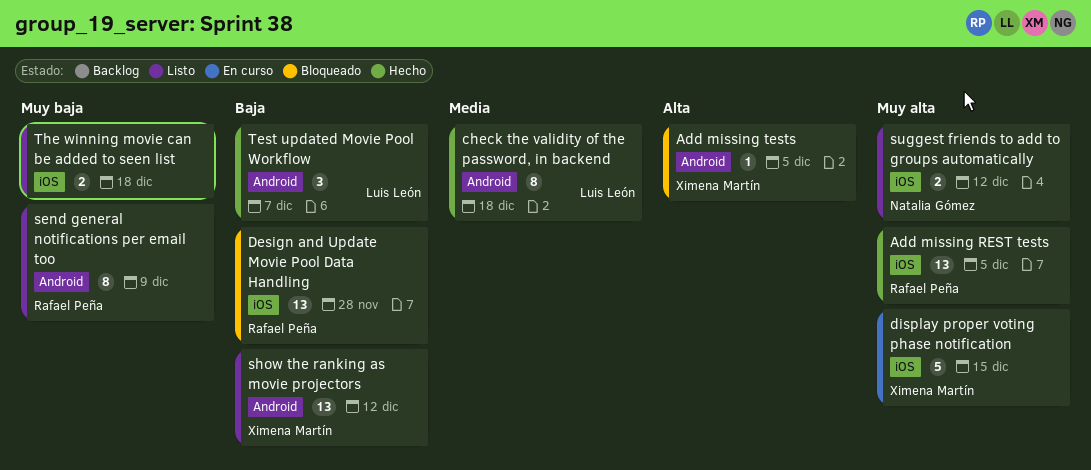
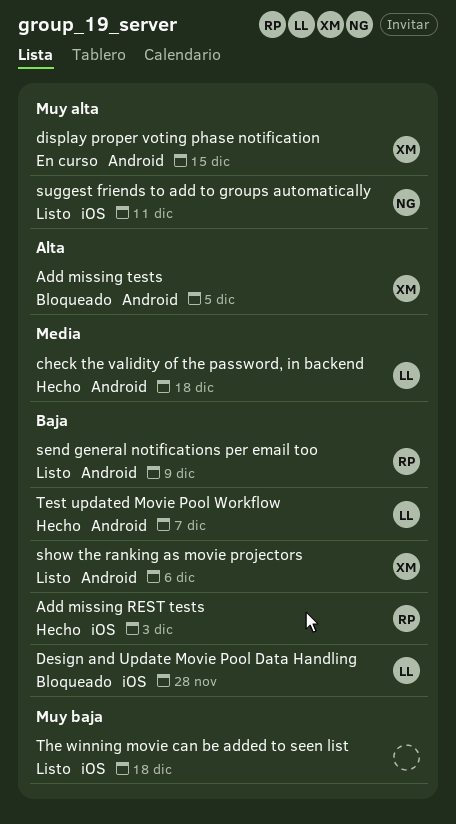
Add missing REST tests, priority: Muy alta -> Baja
Add missing REST tests, due: Dec 5 -> Dec 3
Design and Update Movie Pool Data Handling, owner: Rafael Peña -> Luis León
display proper voting phase notification, label: iOS -> Android
send general notifications per email too, priority: Muy baja -> Baja
show the ranking as movie projectors, due: Dec 12 -> Dec 6
suggest friends to add to groups automatically, due: Dec 12 -> Dec 11

